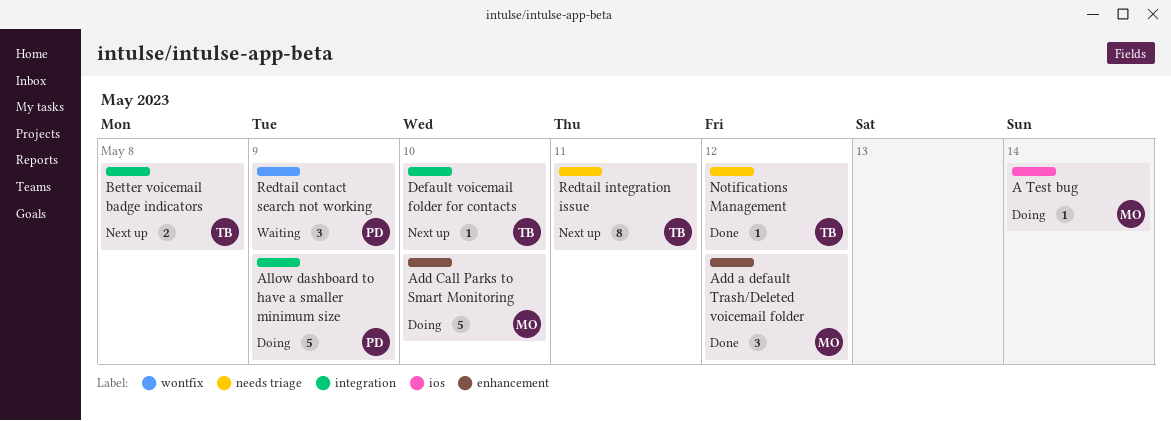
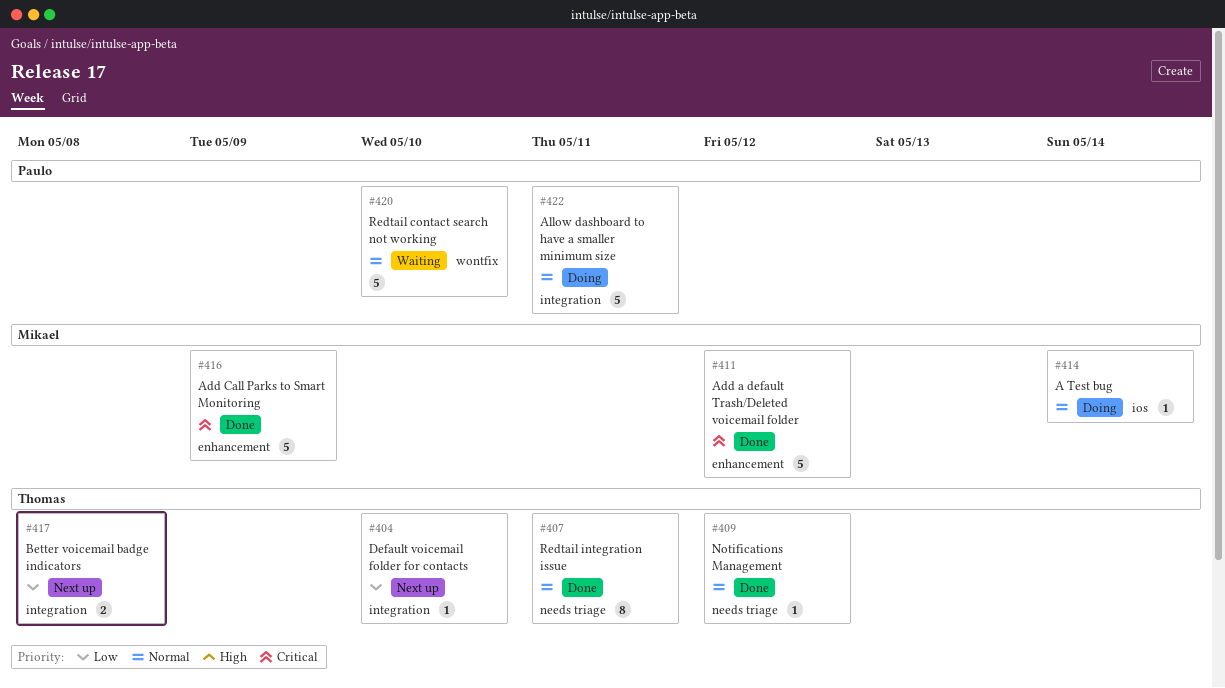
Add a default Trash/Deleted voicemail folder, estimate: 3 -> 5
Add Call Parks to Smart Monitoring, status: Doing -> Done
Add Call Parks to Smart Monitoring, due: May 10 -> May 9
Allow dashboard to have a smaller minimum size, due: May 9 -> May 11
Redtail contact search not working, estimate: 3 -> 5
Redtail contact search not working, due: May 9 -> May 10
Redtail integration issue, status: Next up -> Done

